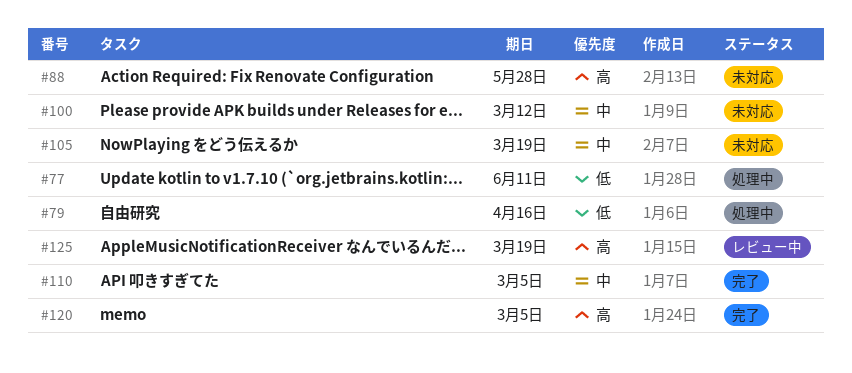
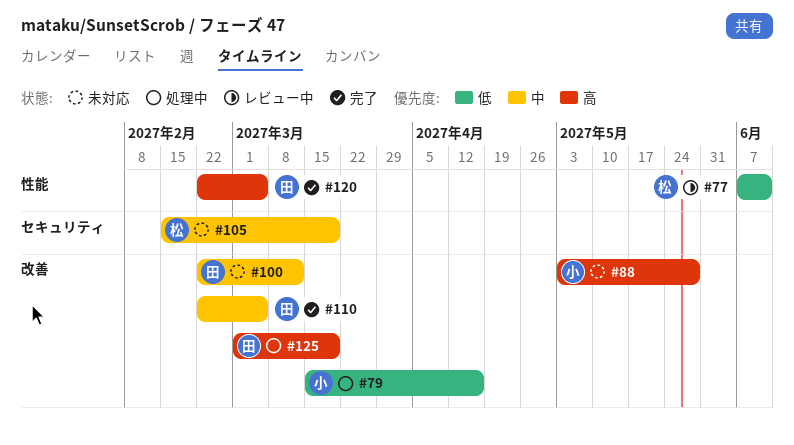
#77, status: 処理中 -> レビュー中
#125, status: レビュー中 -> 処理中

